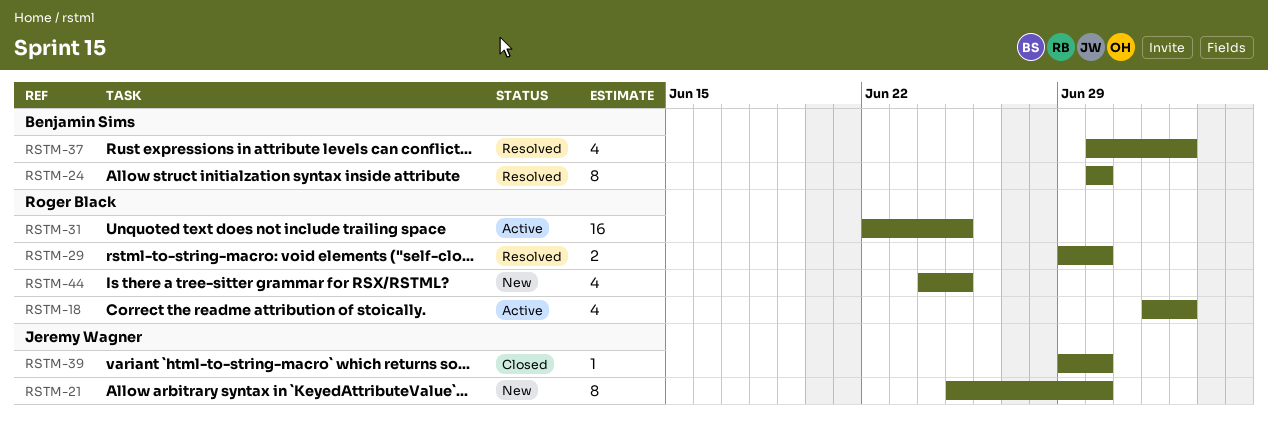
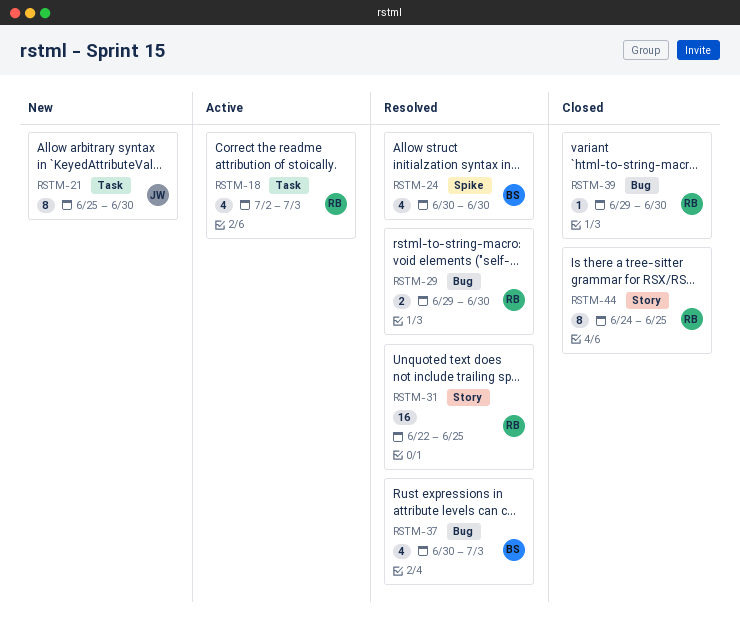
RSTM-24, estimate: 8 -> 4
RSTM-31, status: Active -> Resolved
RSTM-39, owner: Jeremy Wagner -> Roger Black
RSTM-44, status: New -> Closed
RSTM-44, estimate: 4 -> 8

